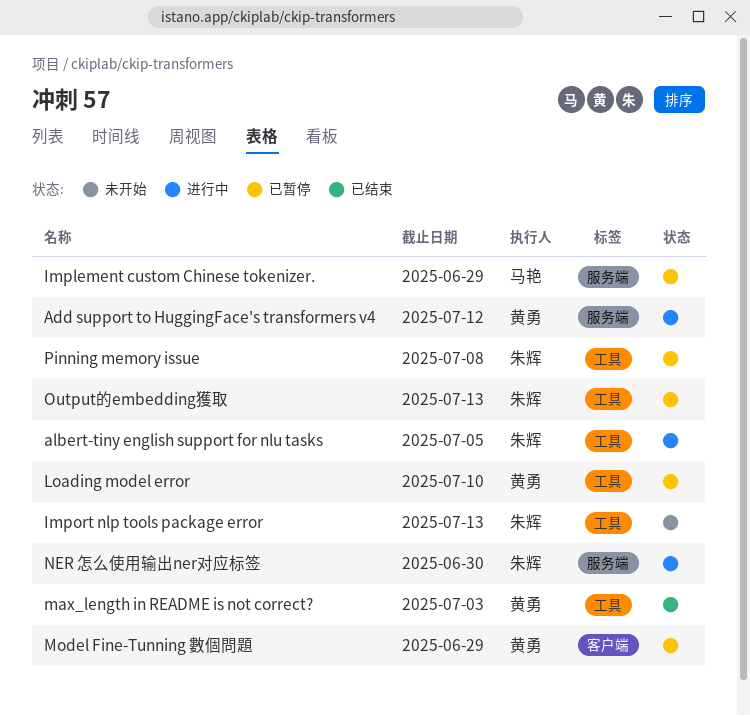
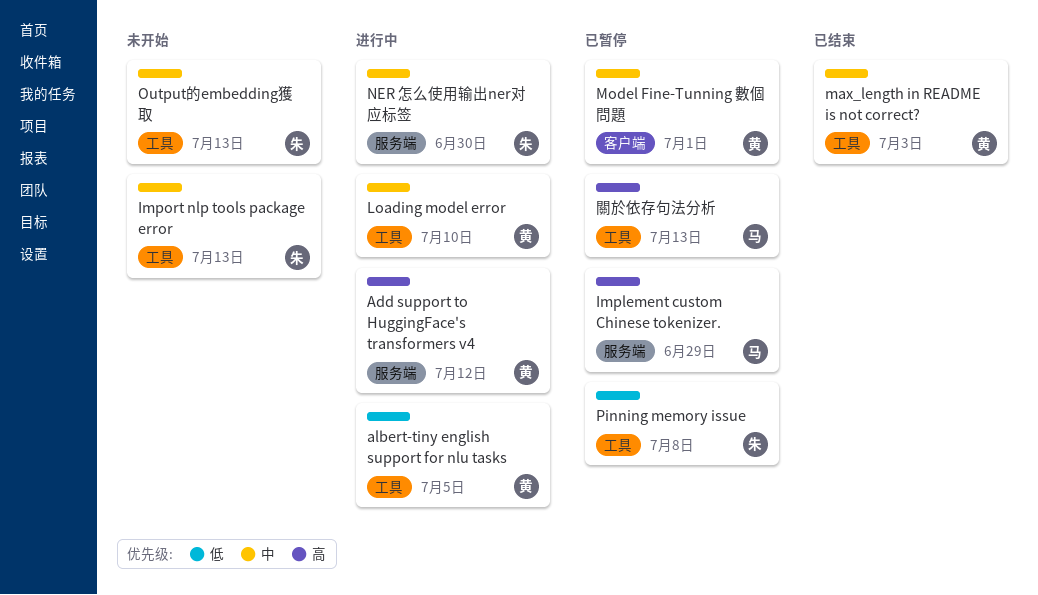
albert-tiny english support for nlu tasks, owner: 朱辉 -> 黄勇
Loading model error, status: 已暂停 -> 进行中
Model Fine-Tunning 數個問題, due: Jun 29 -> Jul 1
Output的embedding獲取, status: 已暂停 -> 未开始
關於依存句法分析: none -> present

